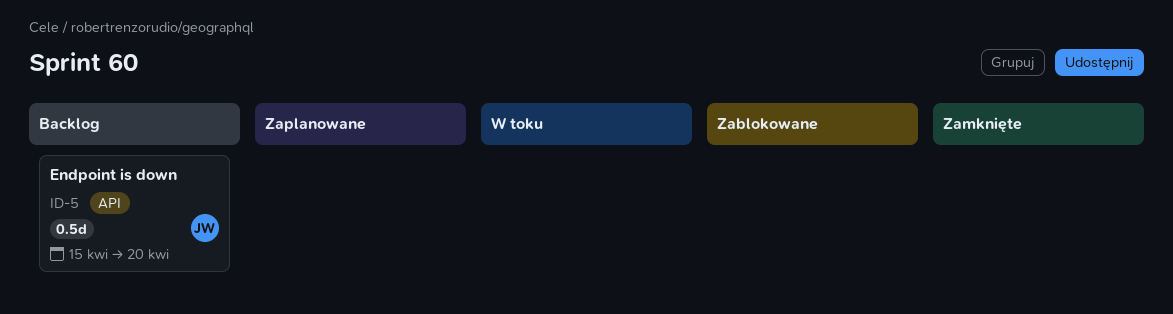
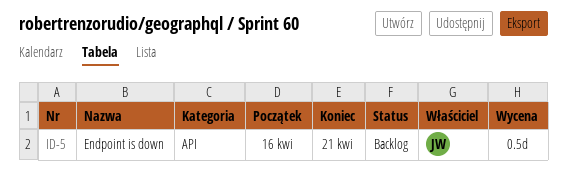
ID-5, start: Apr 15 -> Apr 16
ID-5, due: Apr 20 -> Apr 21

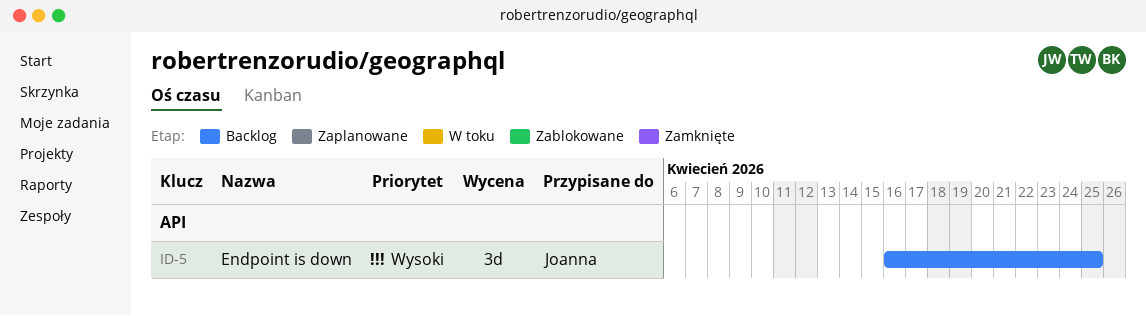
ID-5, estimate: 0.5d -> 3d
ID-5, due: Apr 21 -> Apr 25

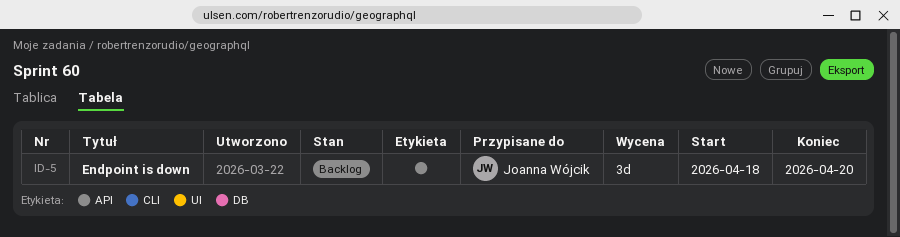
ID-5, start: Apr 16 -> Apr 18
ID-5, due: Apr 25 -> Apr 20

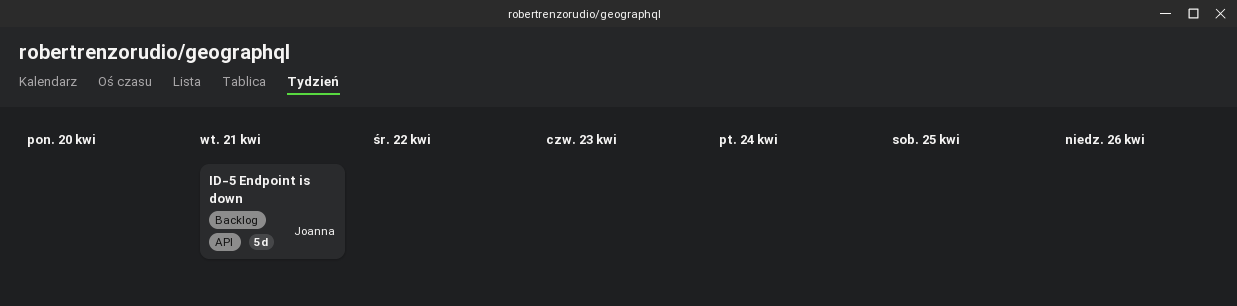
ID-5, estimate: 3d -> 5d
ID-5, due: Apr 20 -> Apr 21

